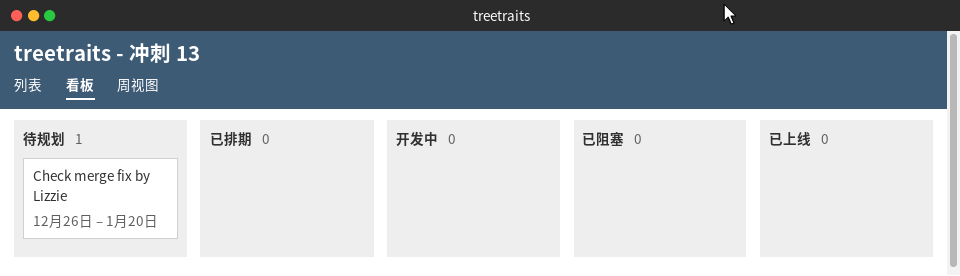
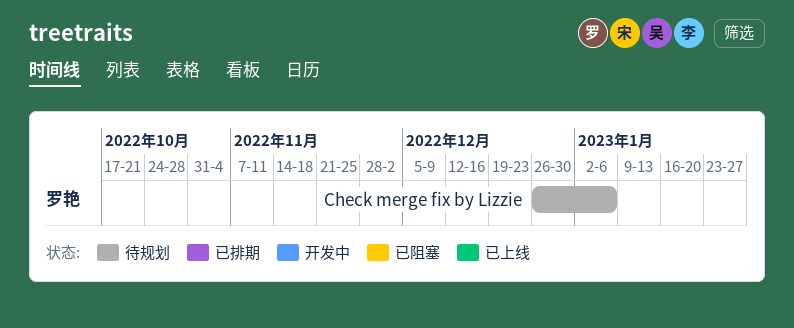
Check merge fix by Lizzie, due: Jan 20 -> Jan 6

